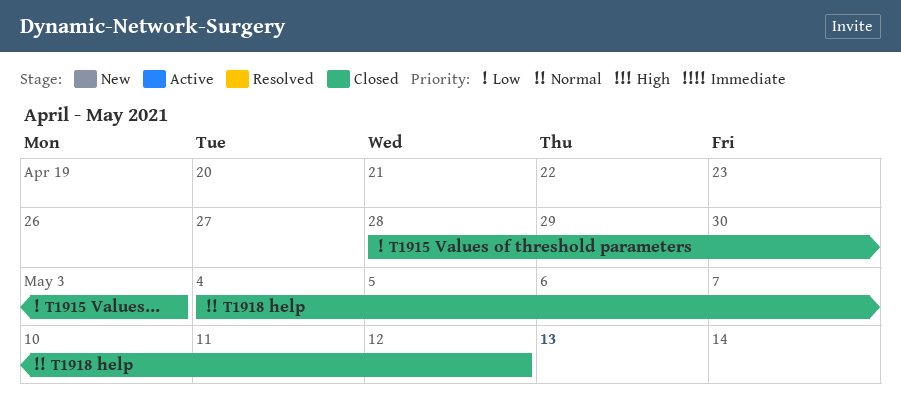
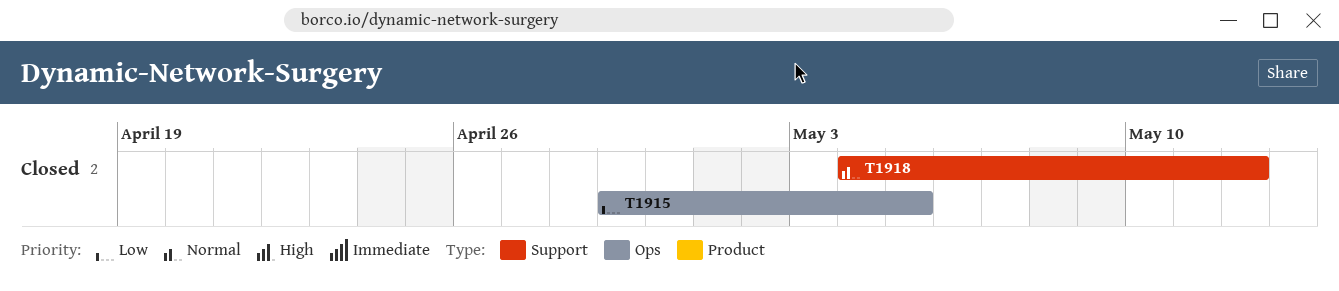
T1915, start: Apr 28 -> Apr 29
T1915, due: May 3 -> May 5

